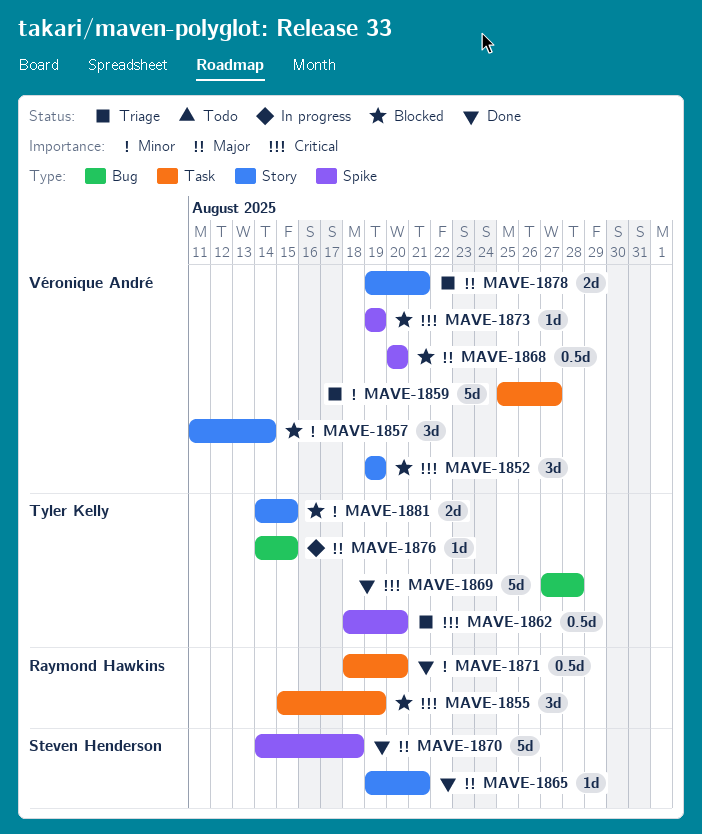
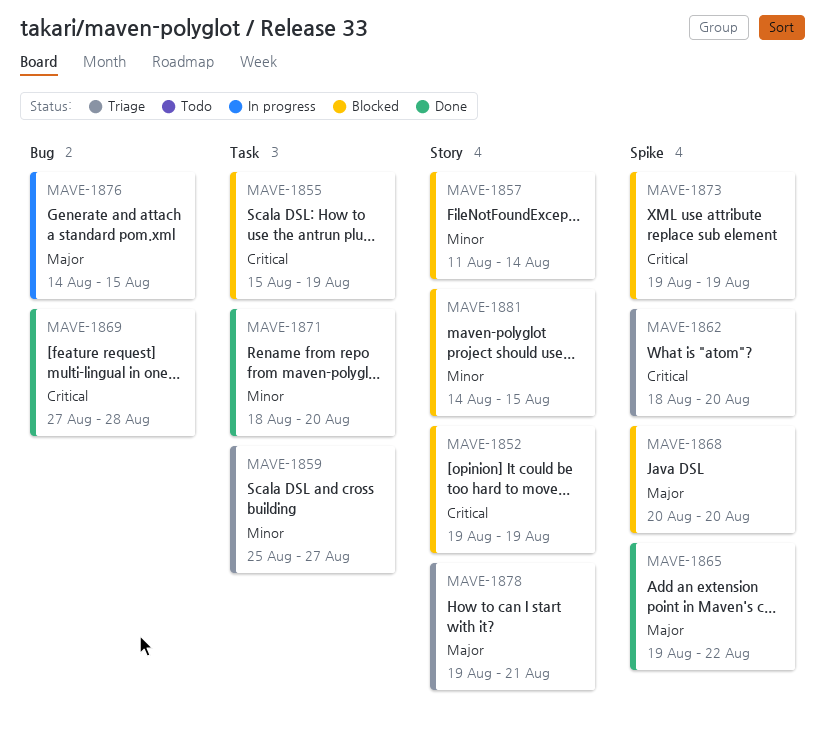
MAVE-1865, label: Story -> Spike
MAVE-1865, due: Aug 21 -> Aug 22
MAVE-1870: present -> none

